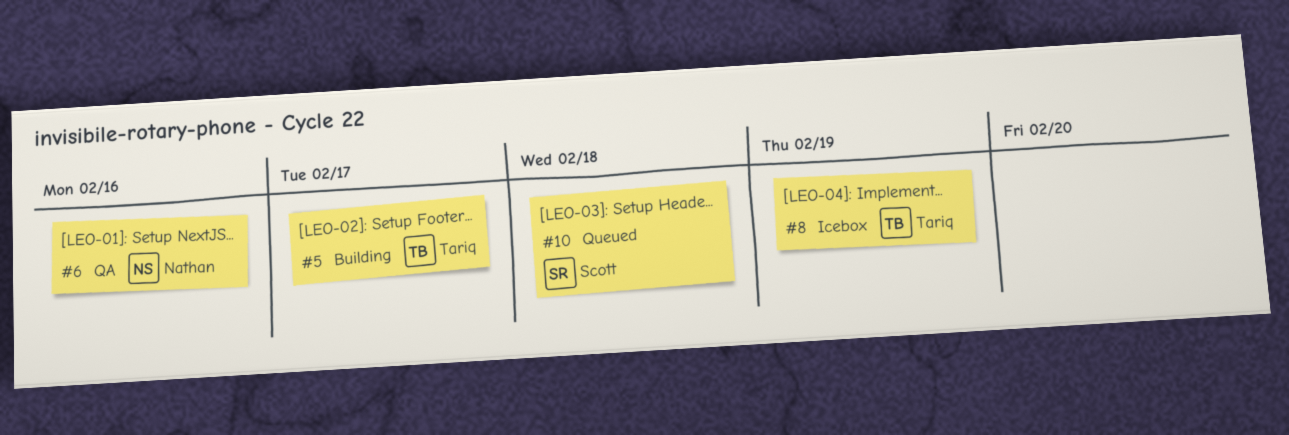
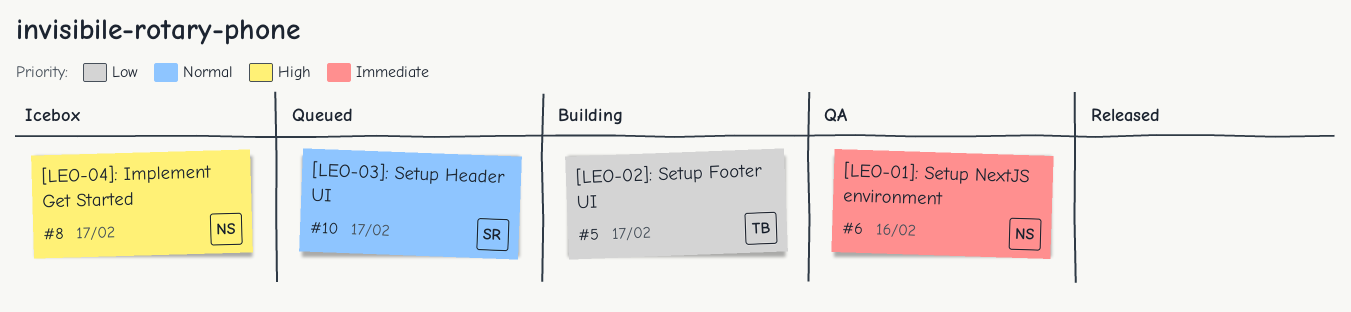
#8, owner: Tariq -> Nathan
#8, due: Feb 19 -> Feb 17
#10, due: Feb 18 -> Feb 17

